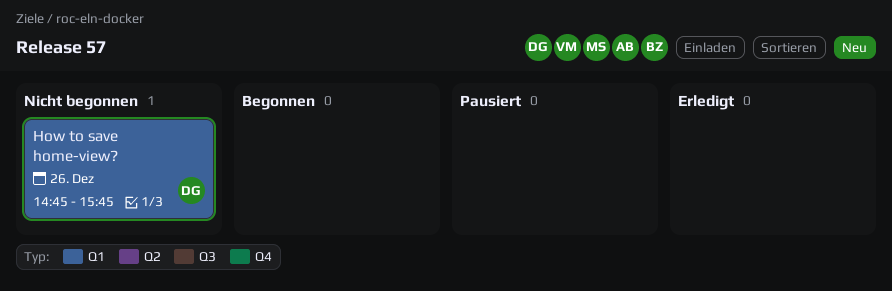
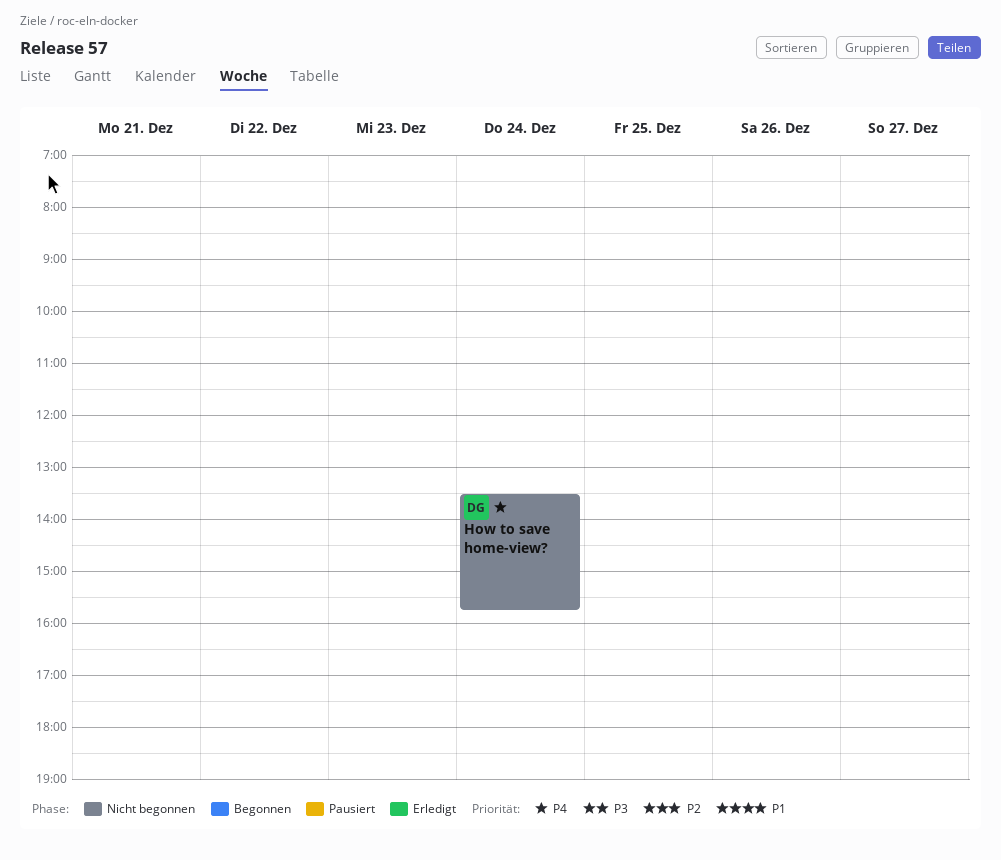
How to save home-view?, day: Dec 26 -> Dec 24
How to save home-view?, begins: 14:45 -> 13:30

